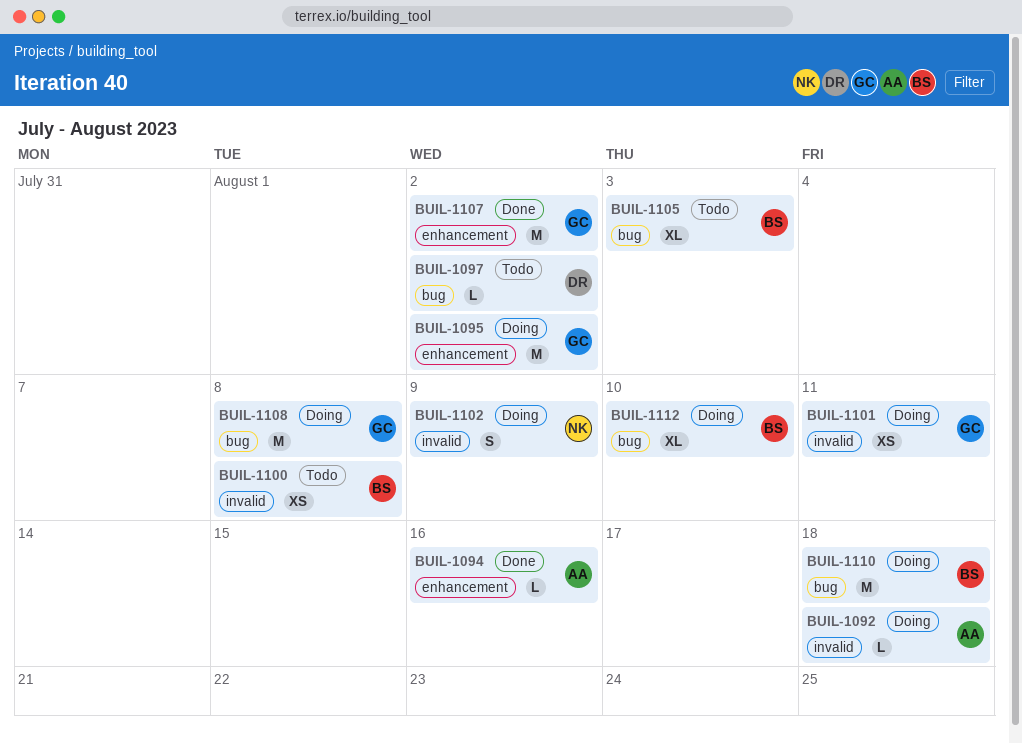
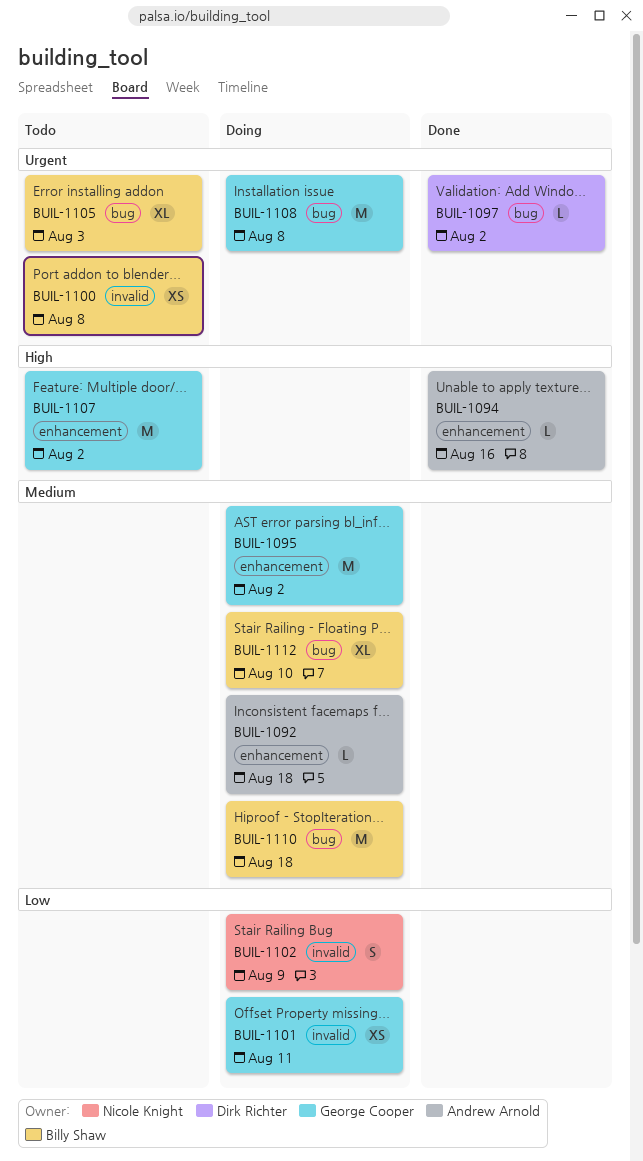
BUIL-1092, label: invalid -> enhancement
BUIL-1097, status: Todo -> Done
BUIL-1107, status: Done -> Todo

